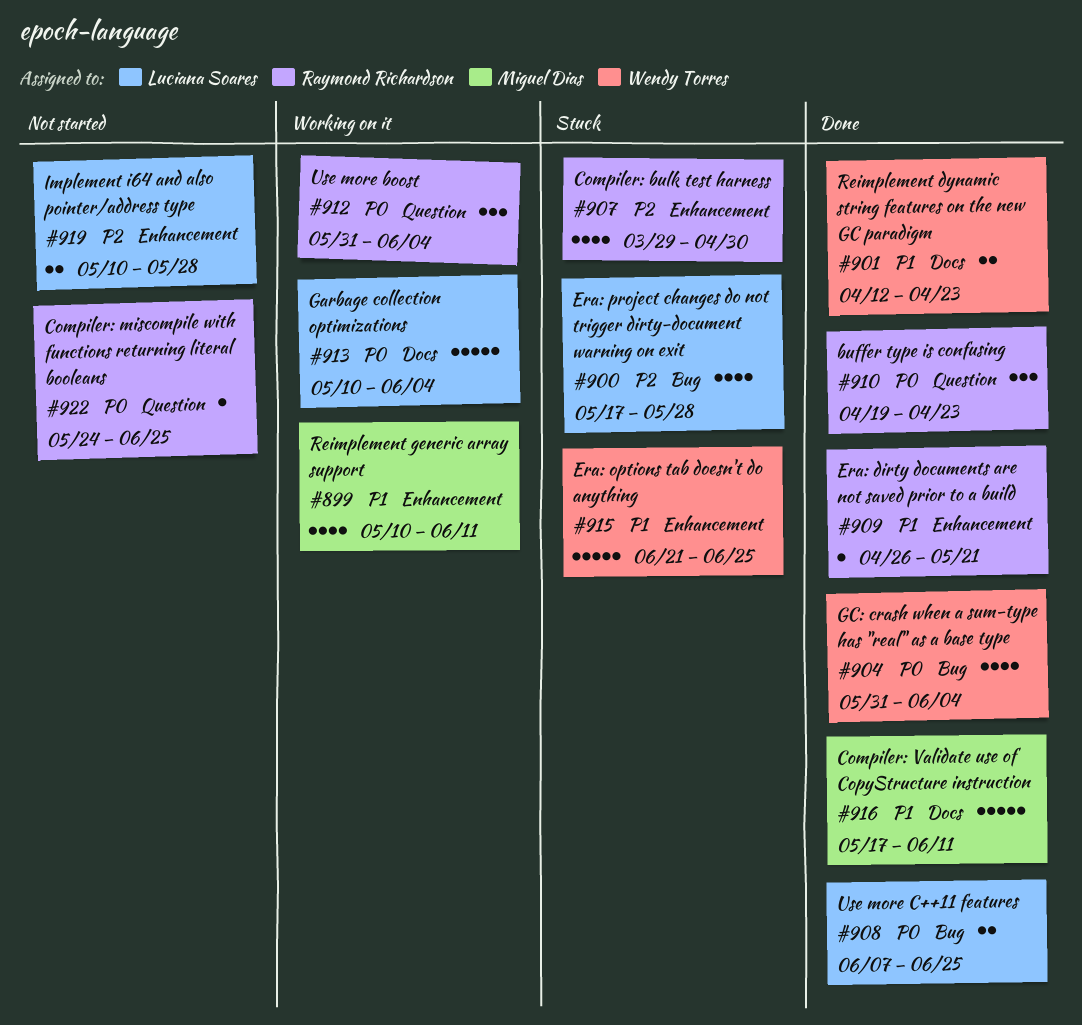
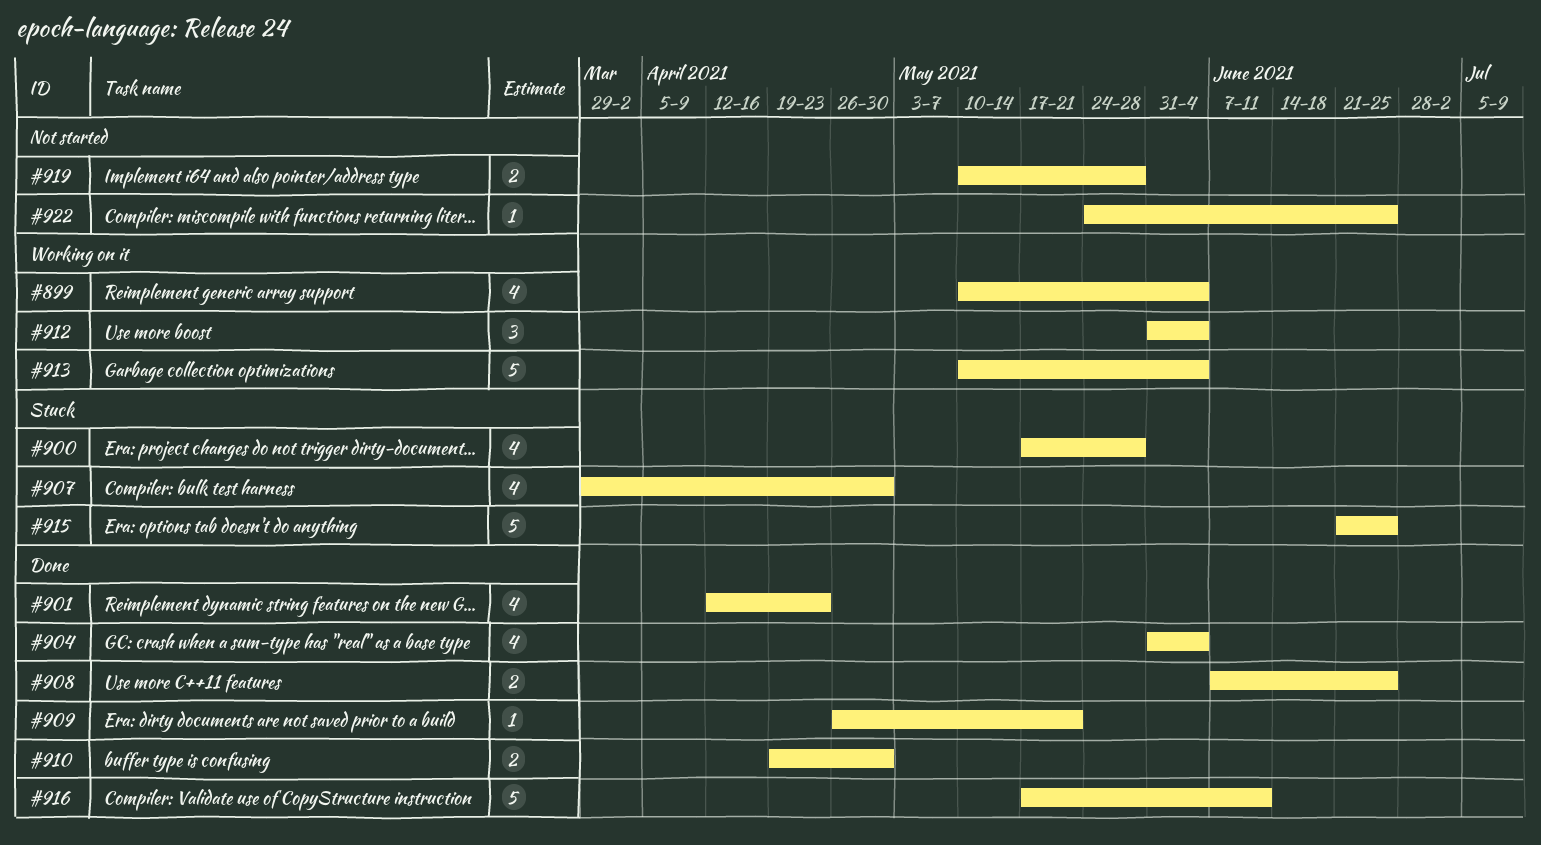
#899, due: Jun 11 -> Jun 4
#901, estimate: 2 -> 4
#910, estimate: 3 -> 2
#910, due: Apr 23 -> Apr 30

